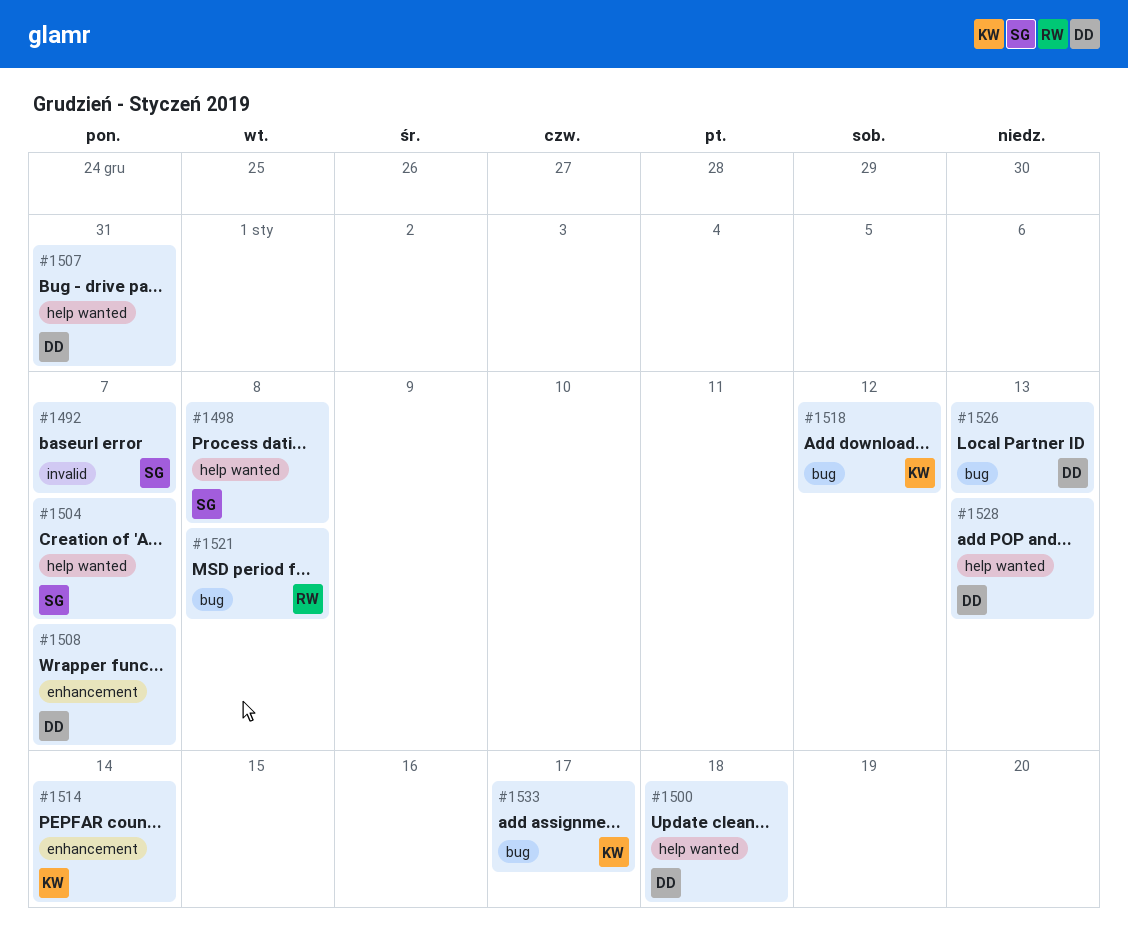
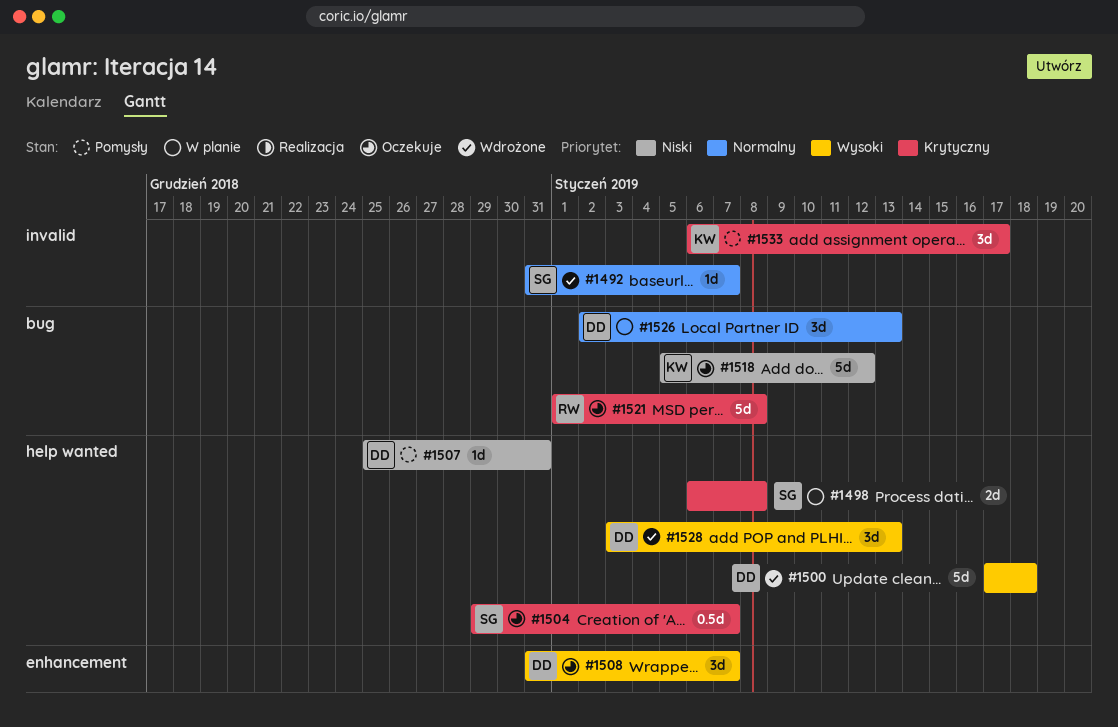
#1514: present -> none
#1533, label: bug -> invalid

